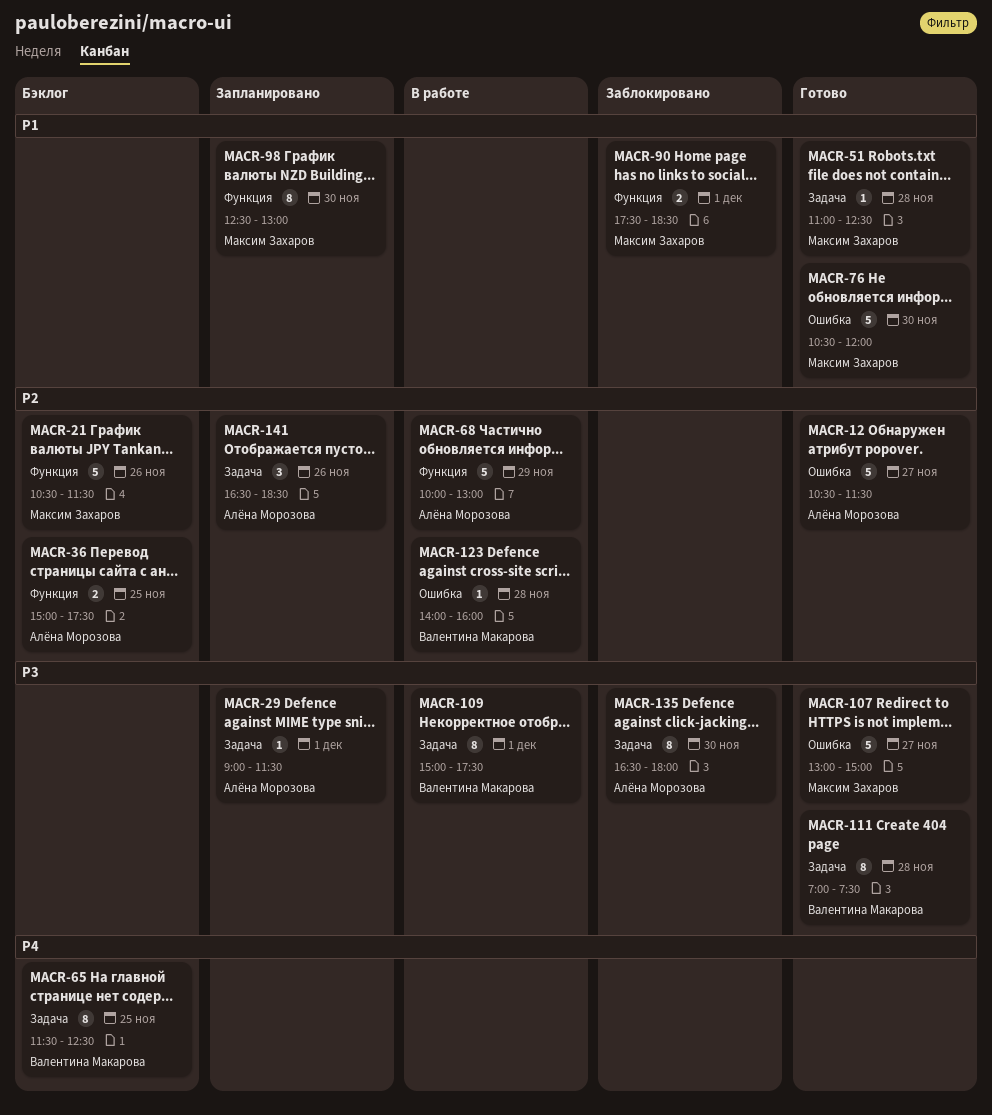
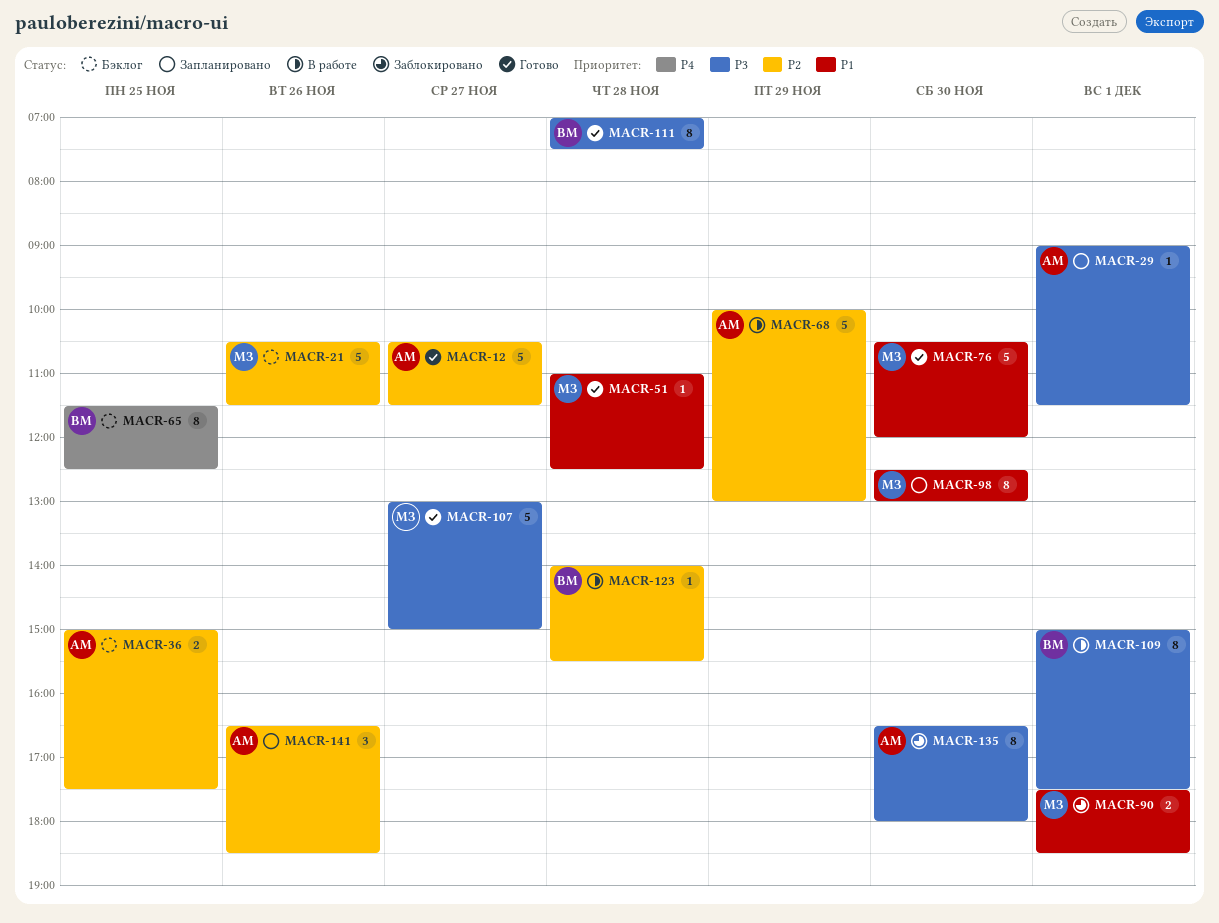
MACR-123, ends: 16:00 -> 15:30

